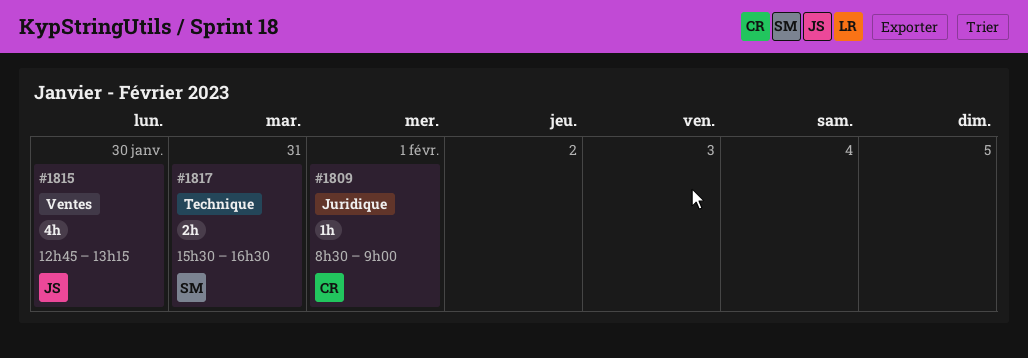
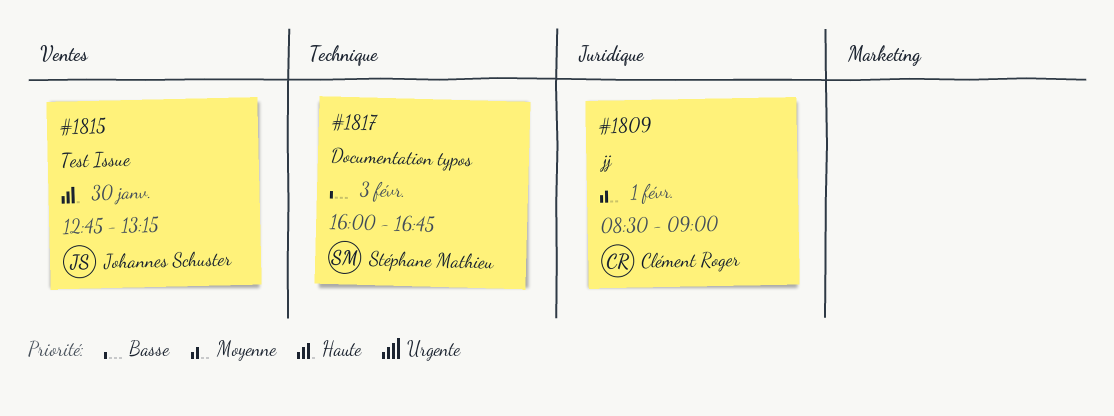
#1817, day: Jan 31 -> Feb 3
#1817, begins: 15:30 -> 16:00
#1817, ends: 16:30 -> 16:45

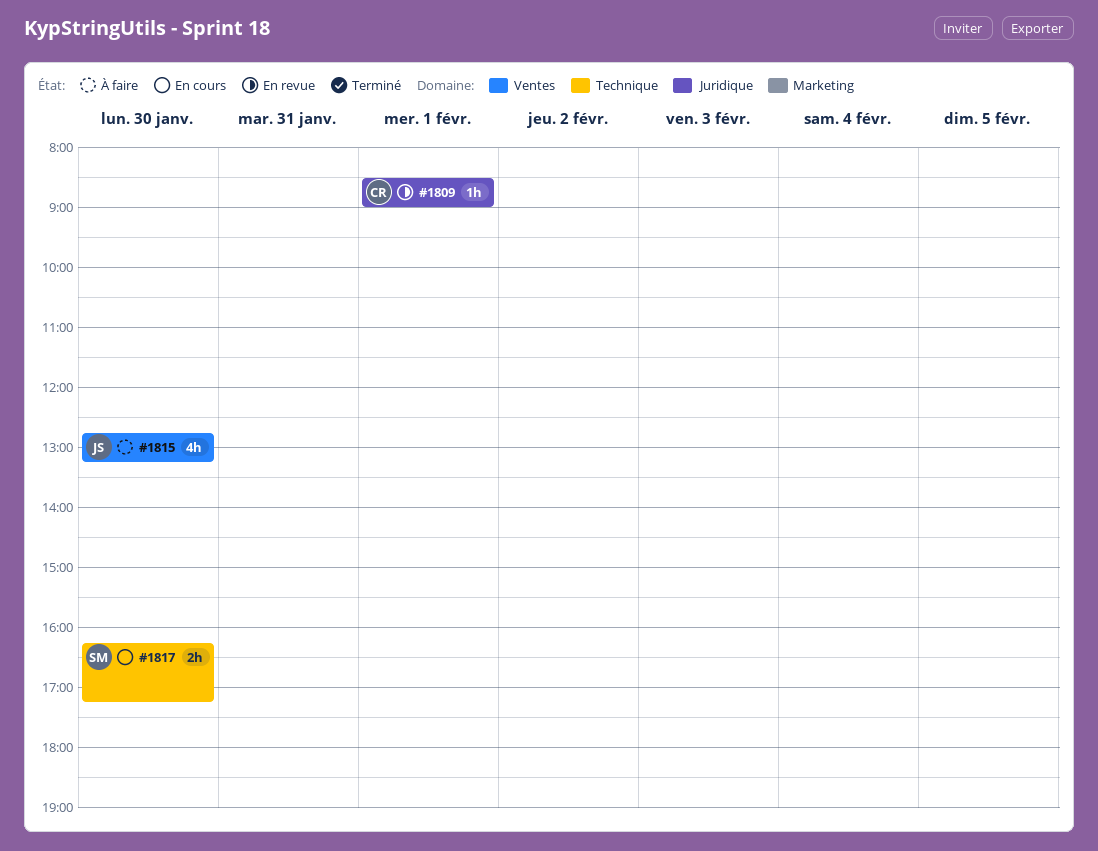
#1817, day: Feb 3 -> Jan 30
#1817, begins: 16:00 -> 16:15
#1817, ends: 16:45 -> 17:15

